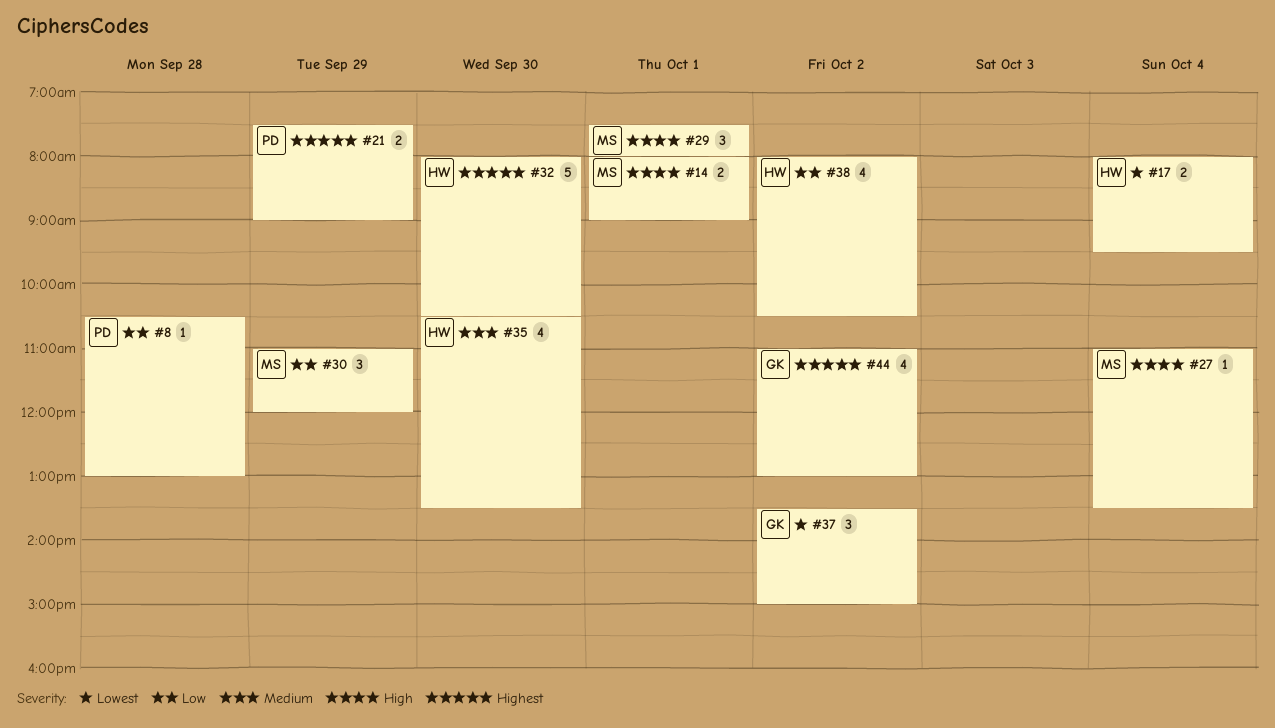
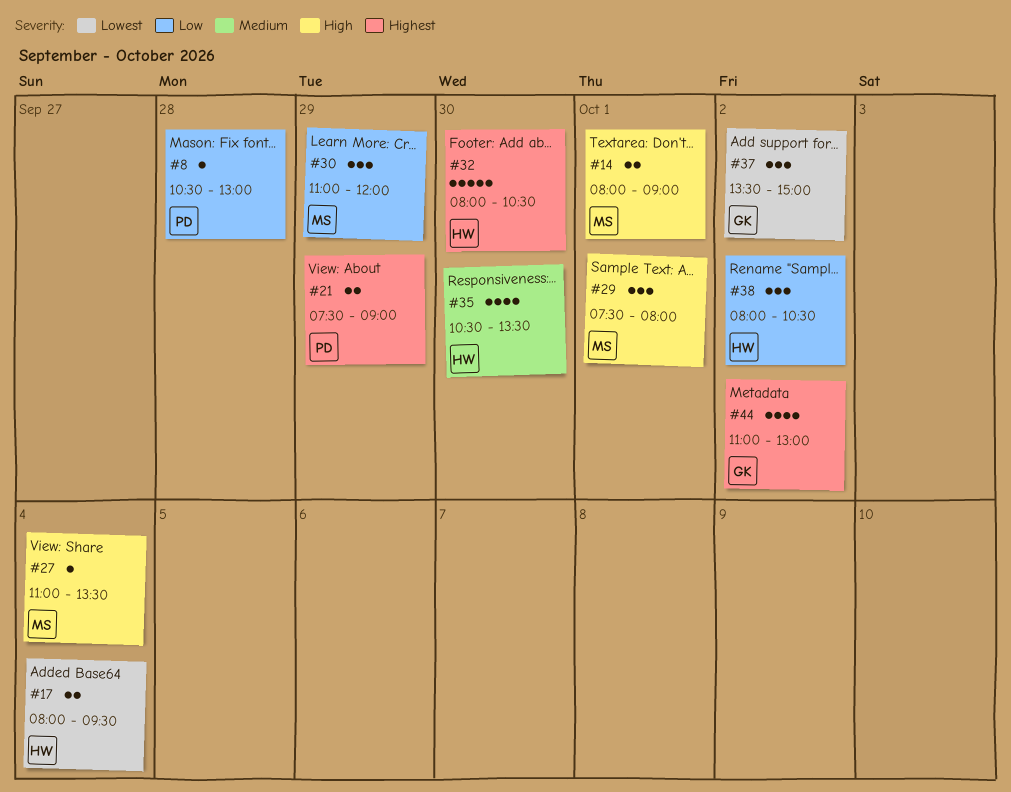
#38, estimate: 4 -> 3

